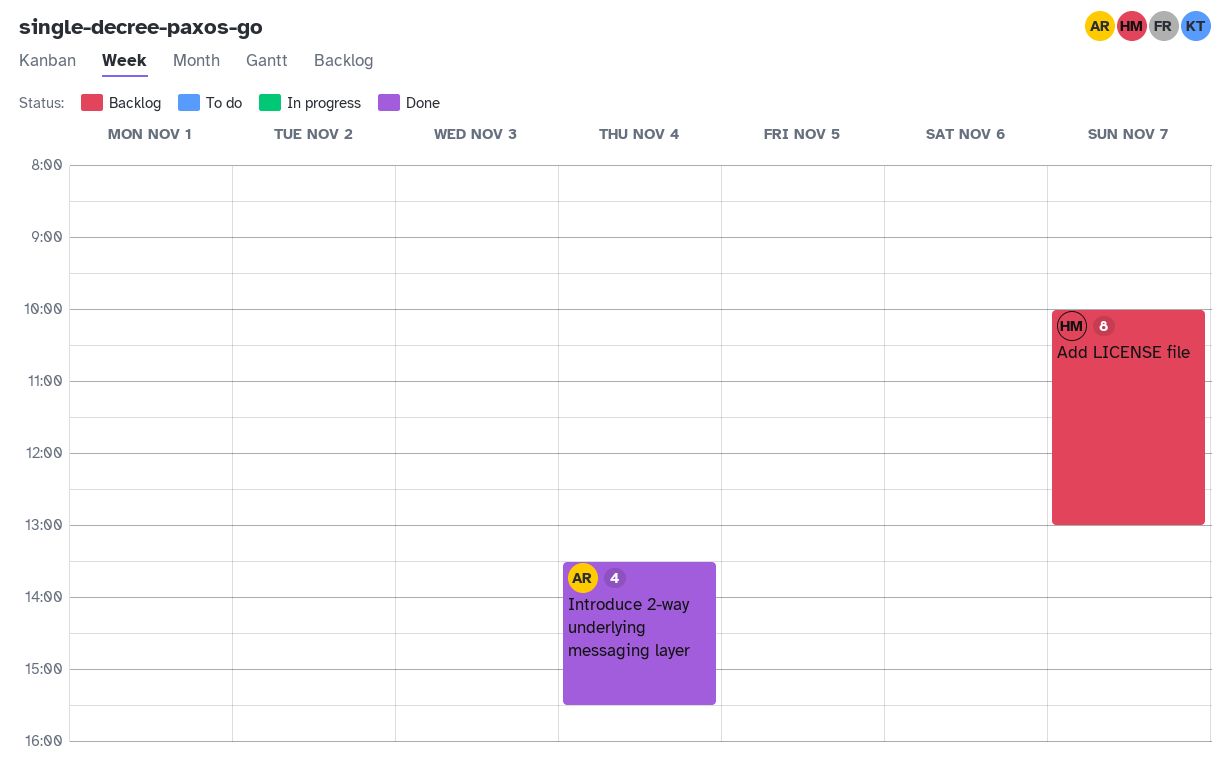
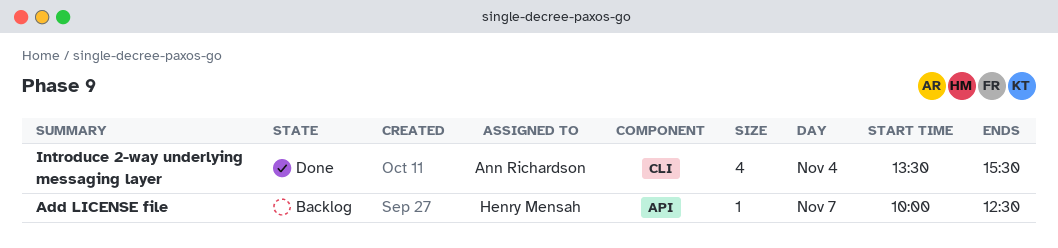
Add LICENSE file, estimate: 8 -> 1
Add LICENSE file, ends: 13:00 -> 12:30

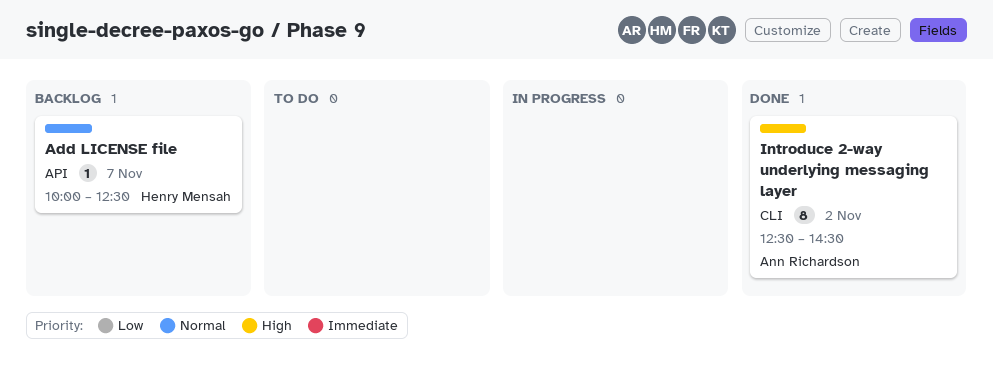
Introduce 2-way underlying messaging layer, estimate: 4 -> 8
Introduce 2-way underlying messaging layer, day: Nov 4 -> Nov 2
Introduce 2-way underlying messaging layer, begins: 13:30 -> 12:30
Introduce 2-way underlying messaging layer, ends: 15:30 -> 14:30

